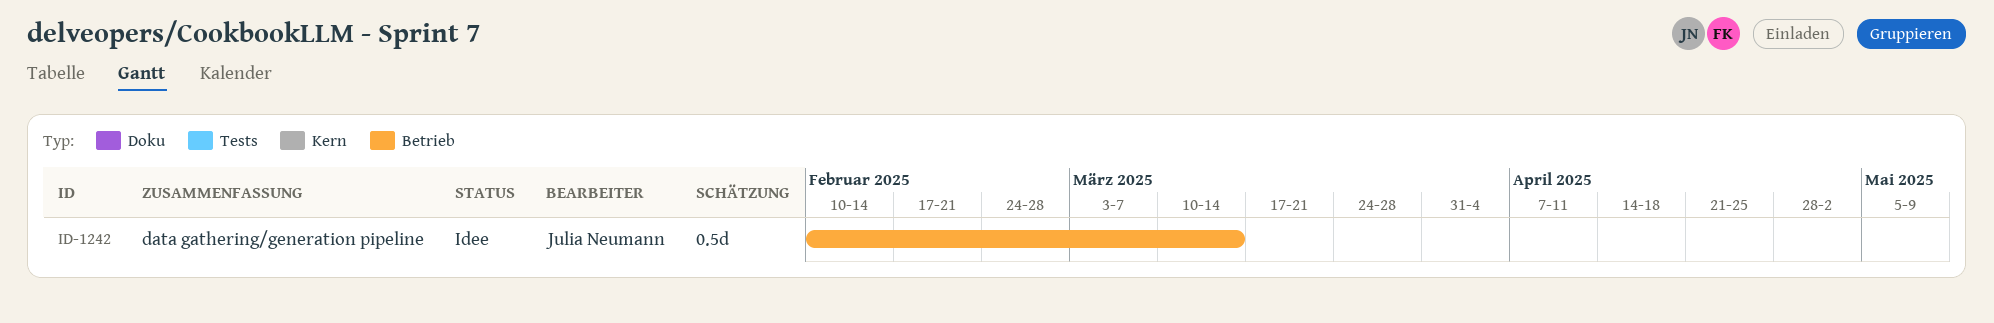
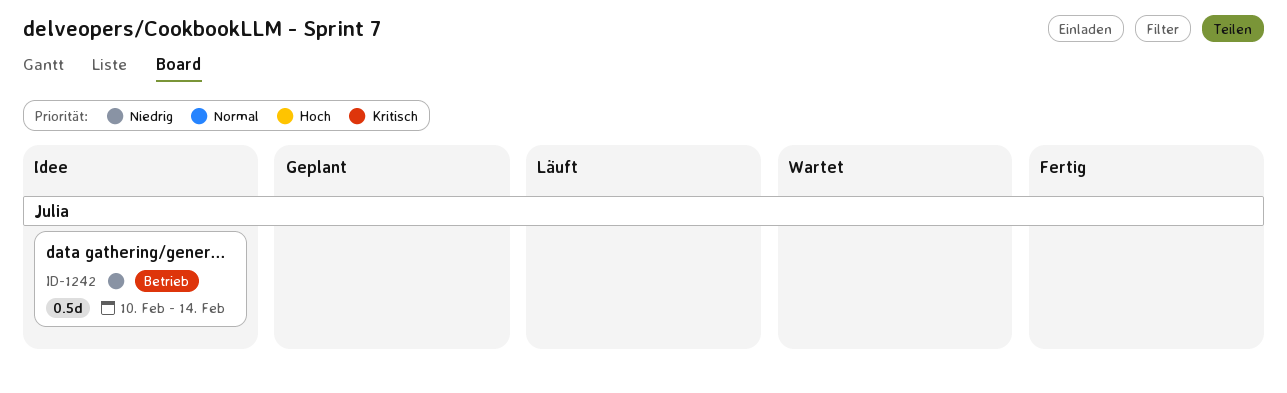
ID-1242, due: Mar 14 -> Feb 14

